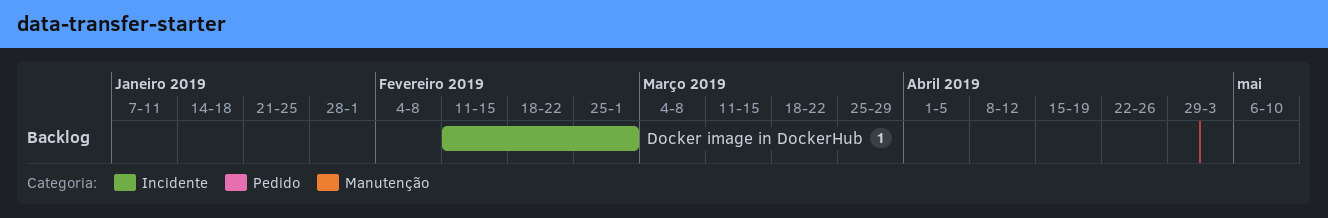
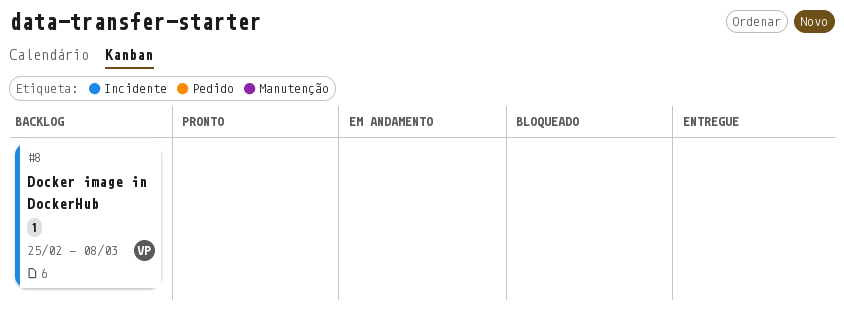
Docker image in DockerHub, start: Feb 11 -> Feb 25
Docker image in DockerHub, due: Mar 1 -> Mar 8

